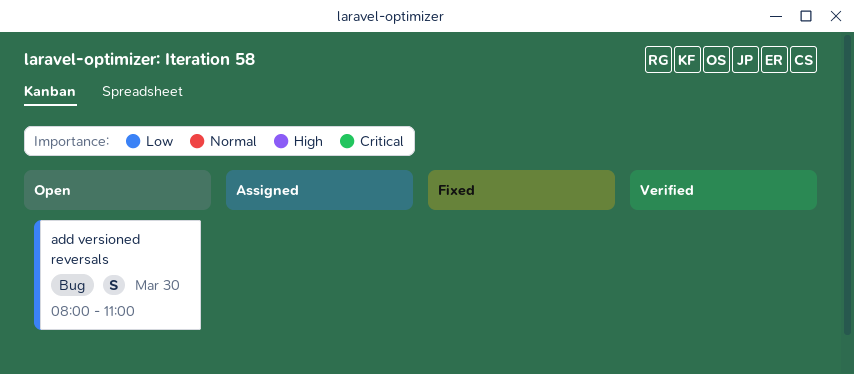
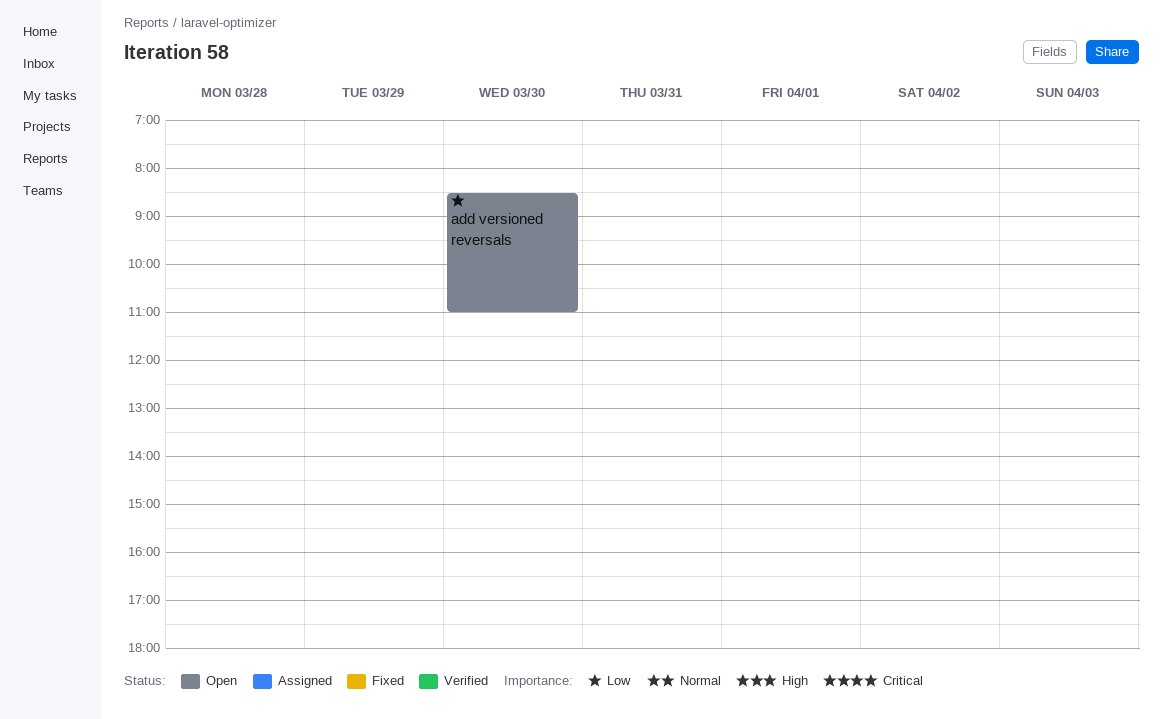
add versioned reversals, begins: 08:00 -> 08:30

